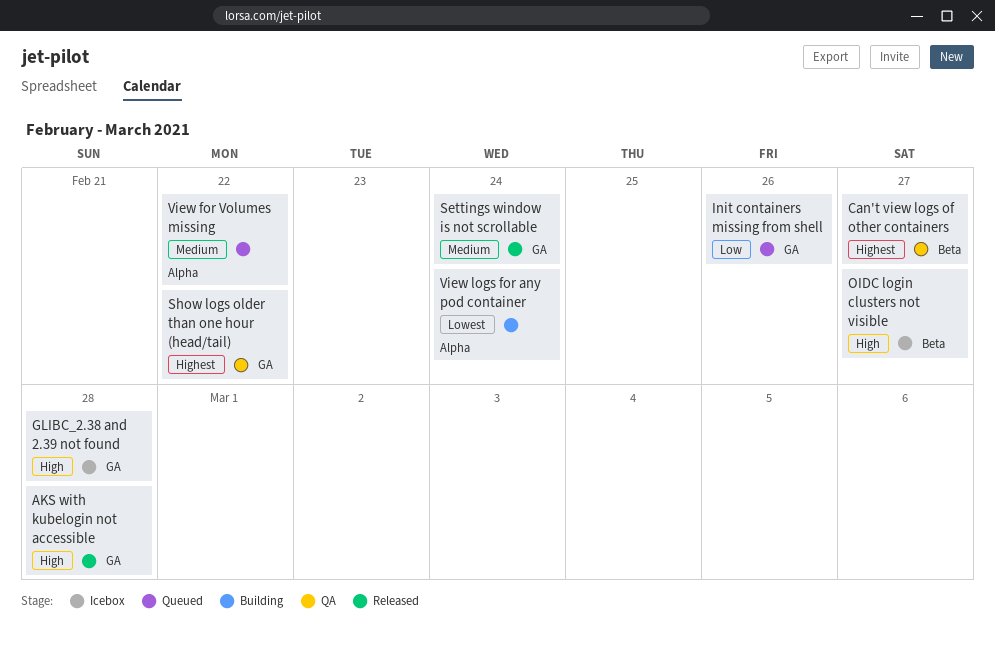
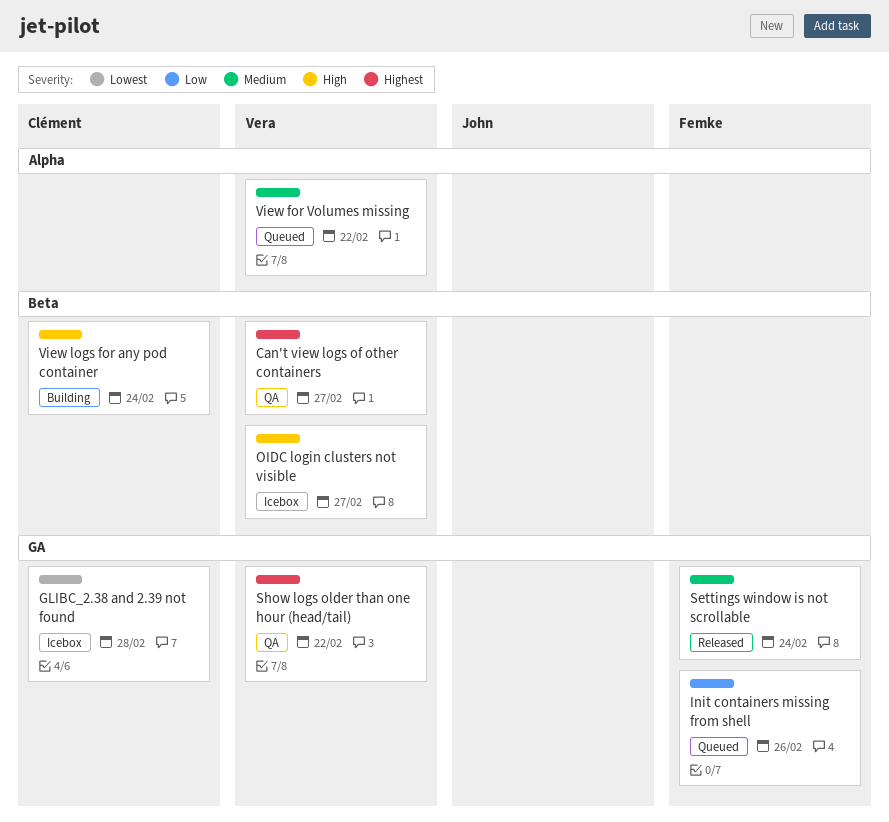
AKS with kubelogin not accessible: present -> none
GLIBC_2.38 and 2.39 not found, priority: High -> Lowest
View logs for any pod container, priority: Lowest -> High
View logs for any pod container, label: Alpha -> Beta

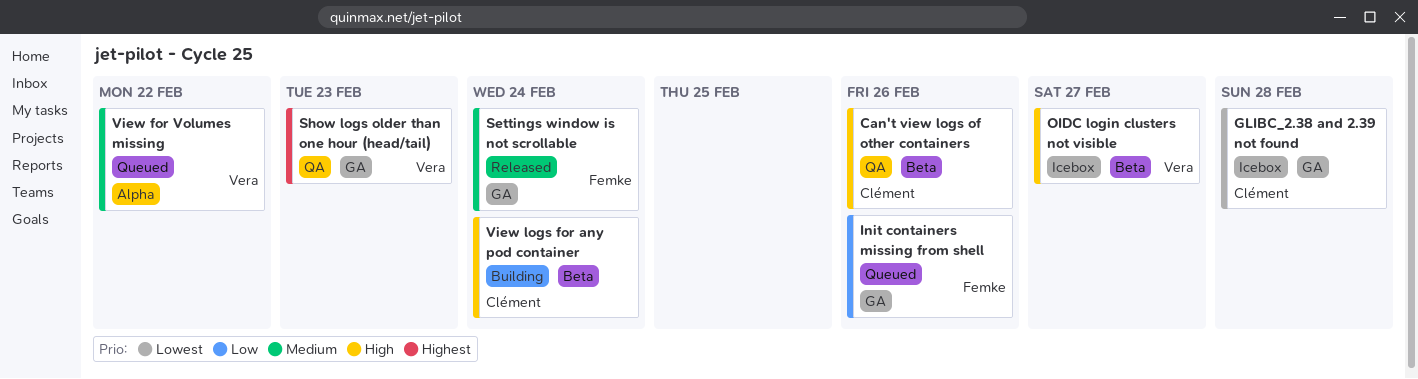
Can't view logs of other containers, owner: Vera -> Clément
Can't view logs of other containers, priority: Highest -> High
Can't view logs of other containers, due: Feb 27 -> Feb 26
Show logs older than one hour (head/tail), due: Feb 22 -> Feb 23

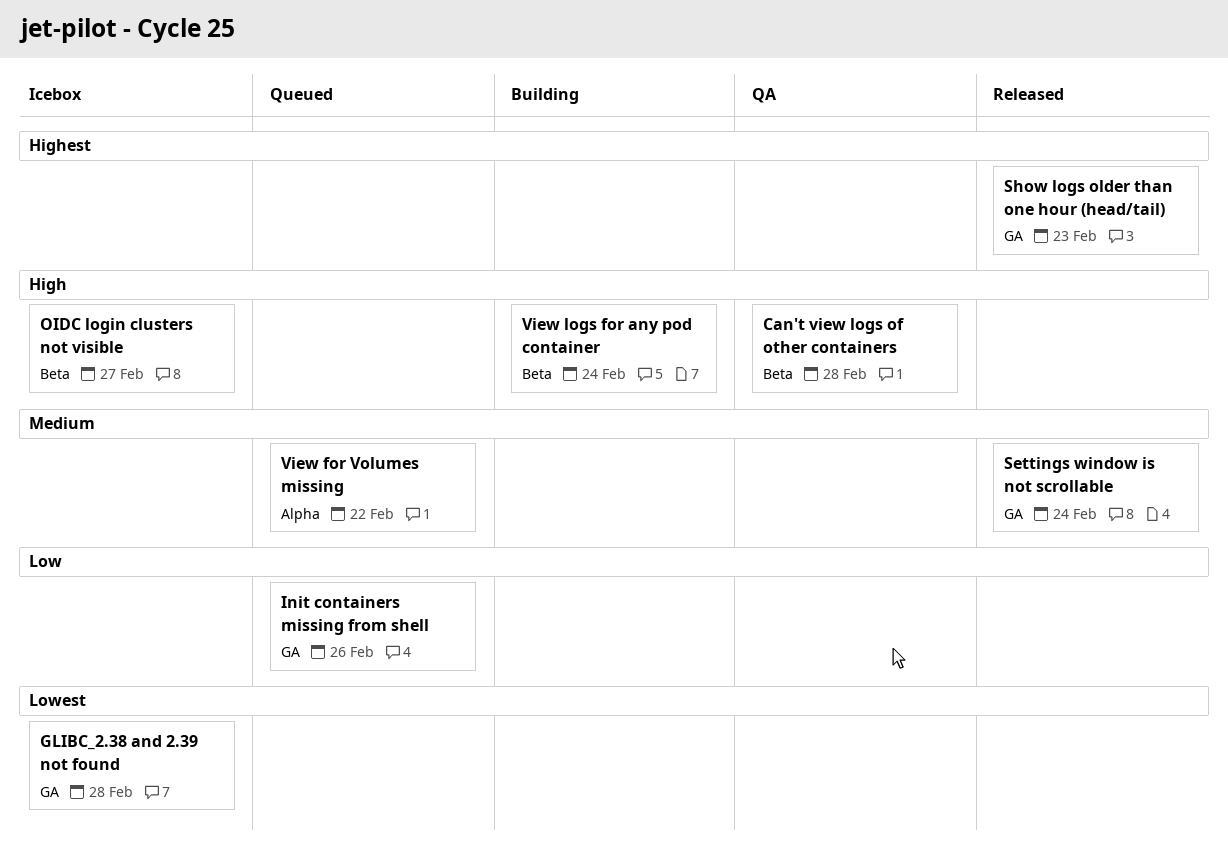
Can't view logs of other containers, due: Feb 26 -> Feb 28
Show logs older than one hour (head/tail), status: QA -> Released

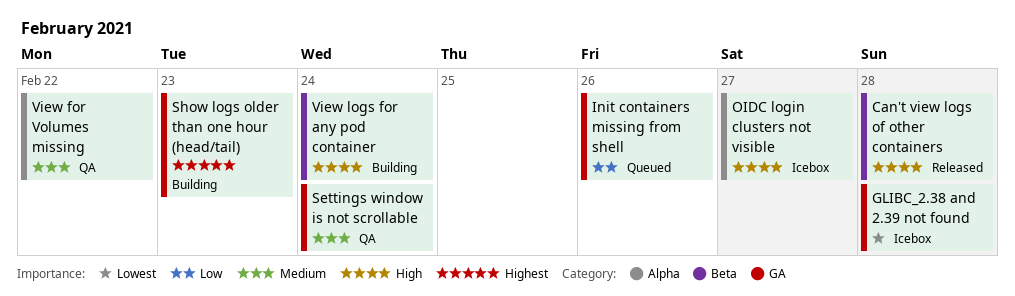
Can't view logs of other containers, status: QA -> Released
OIDC login clusters not visible, label: Beta -> Alpha
Settings window is not scrollable, status: Released -> QA
Show logs older than one hour (head/tail), status: Released -> Building
View for Volumes missing, status: Queued -> QA

